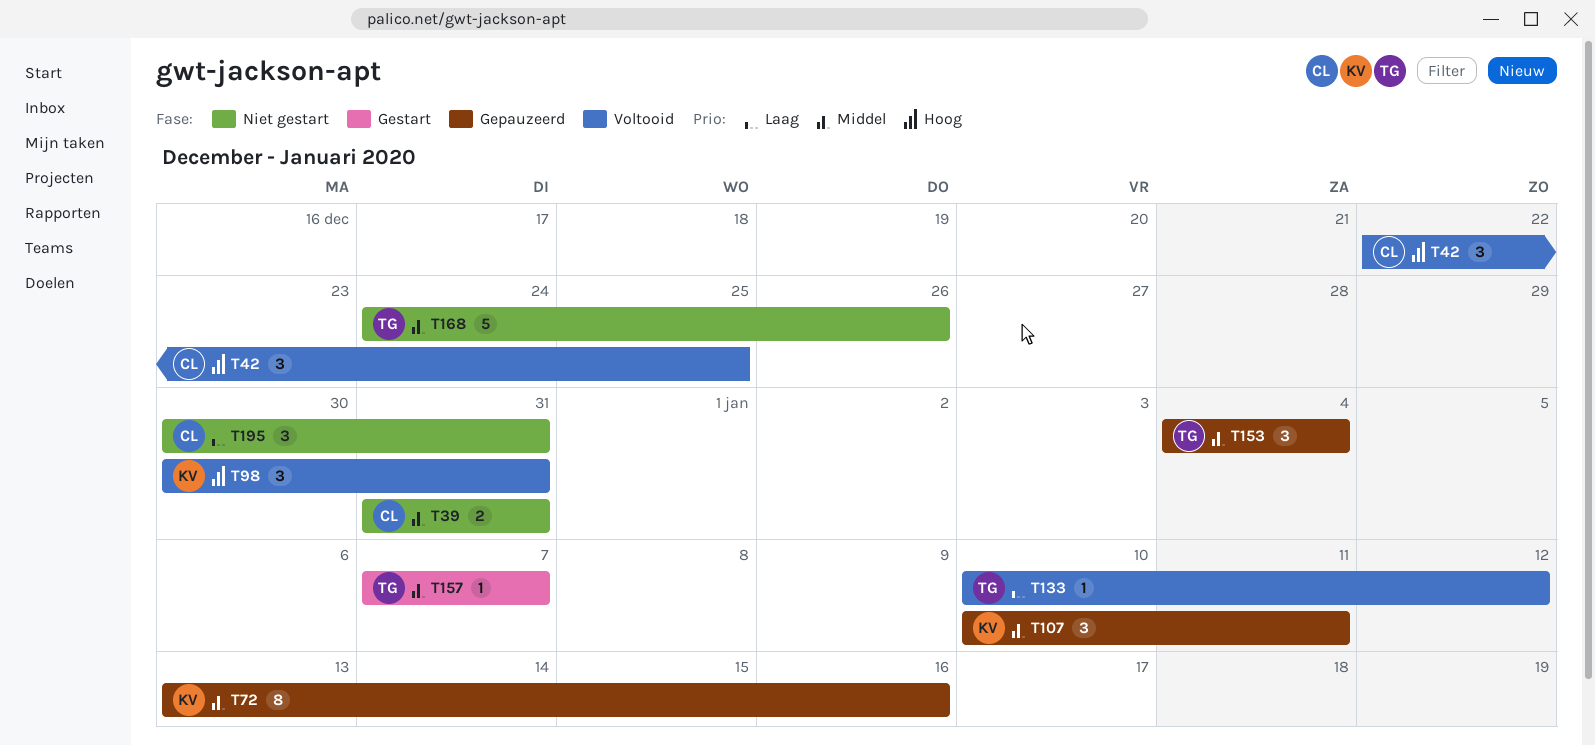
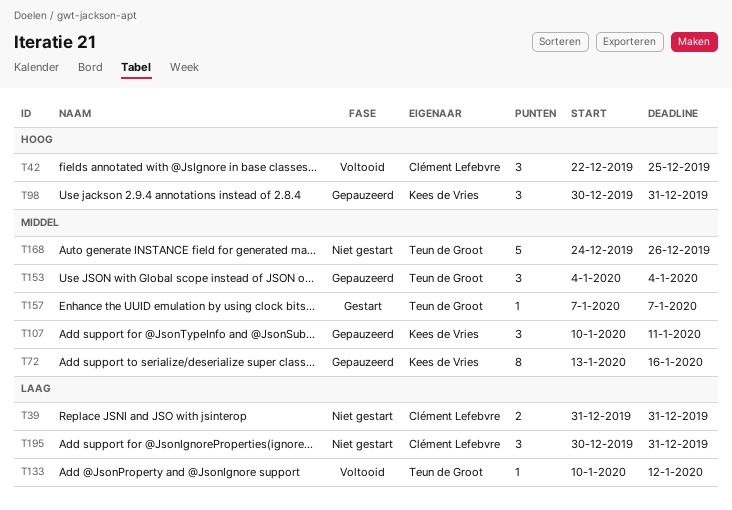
T39, priority: Middel -> Laag
T98, status: Voltooid -> Gepauzeerd

